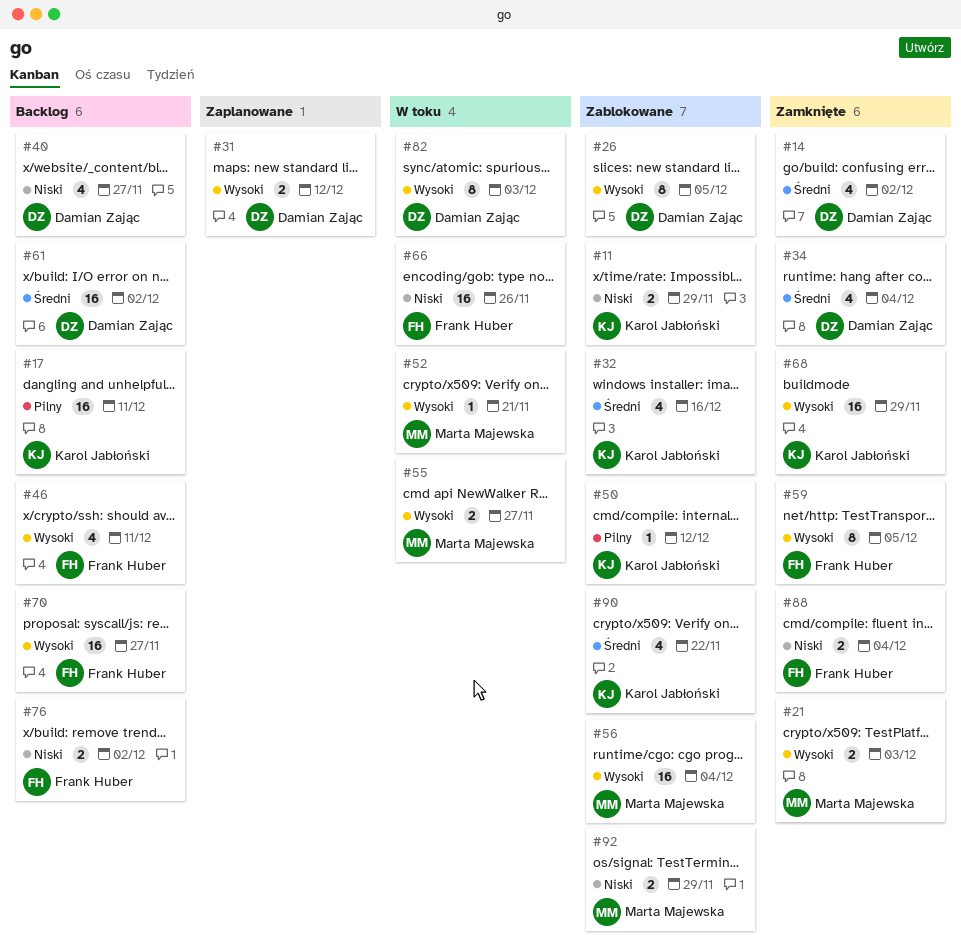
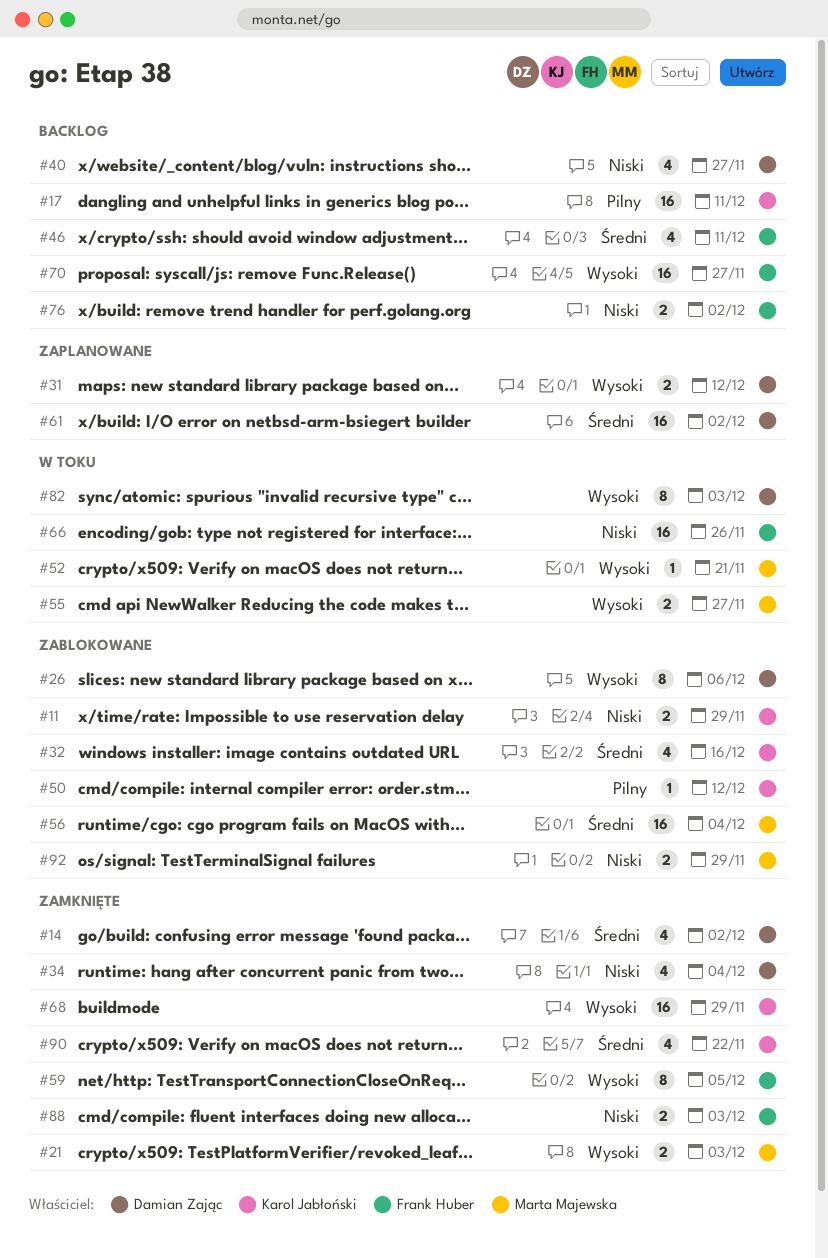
#26, due: Dec 5 -> Dec 6
#34, priority: Średni -> Niski
#46, priority: Wysoki -> Średni
#56, priority: Wysoki -> Średni
#61, status: Backlog -> Zaplanowane
#88, due: Dec 4 -> Dec 3
#90, status: Zablokowane -> Zamknięte

